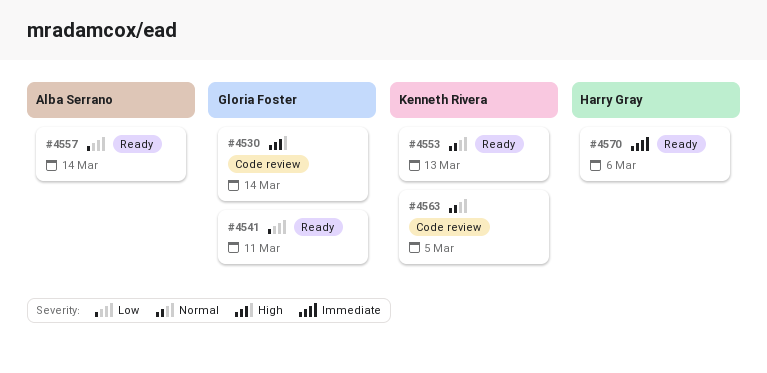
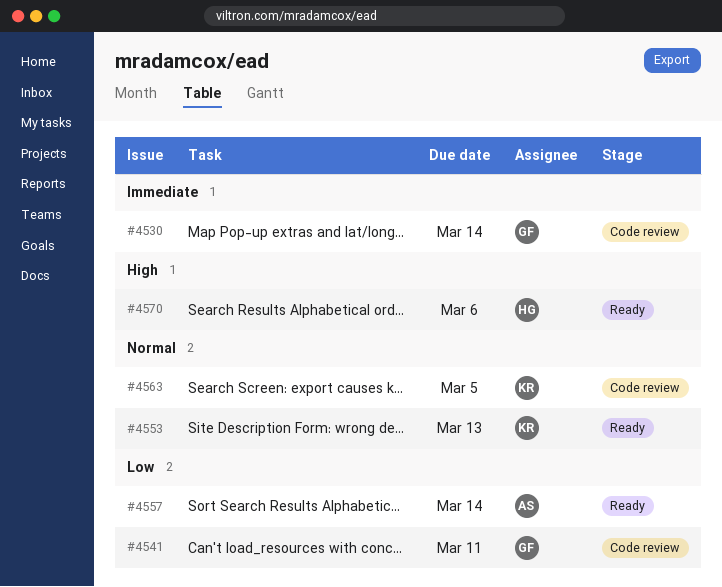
#4530, priority: High -> Immediate
#4541, status: Ready -> Code review
#4570, priority: Immediate -> High

